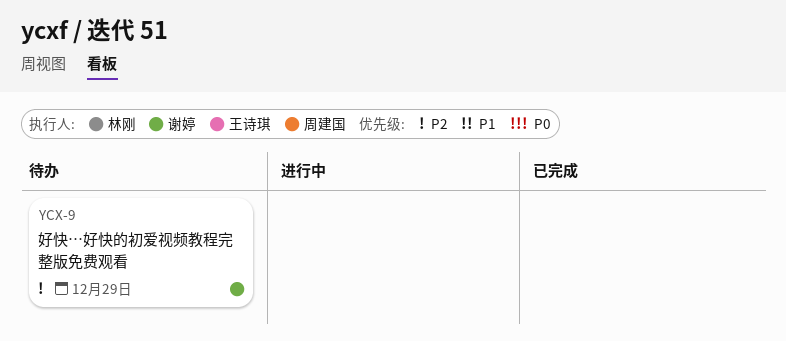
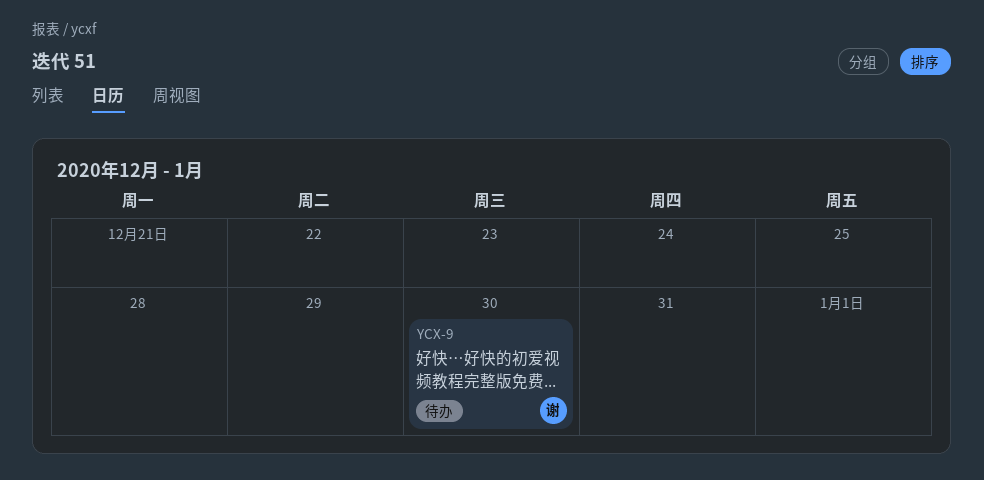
YCX-9, due: Dec 29 -> Dec 30

